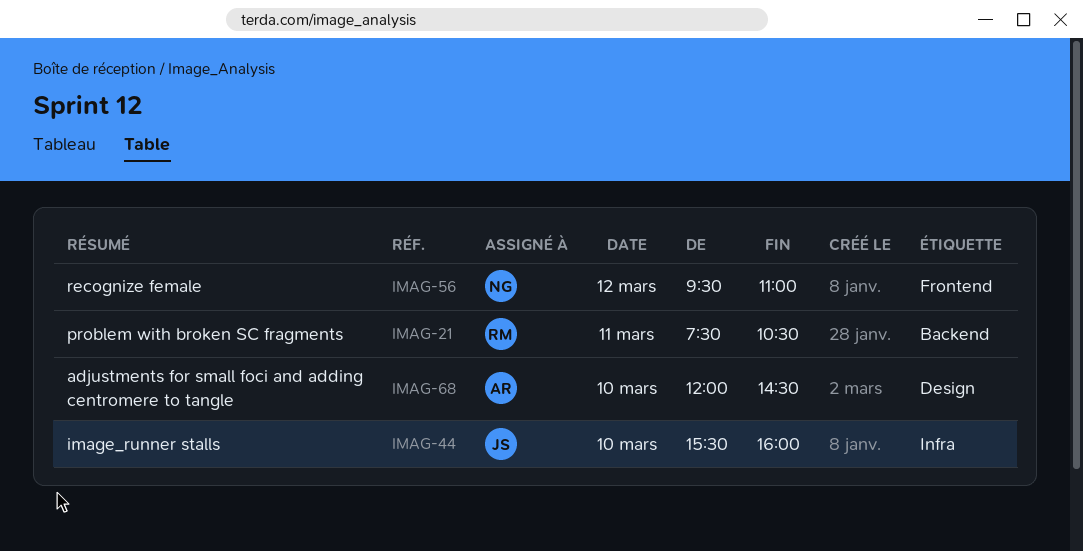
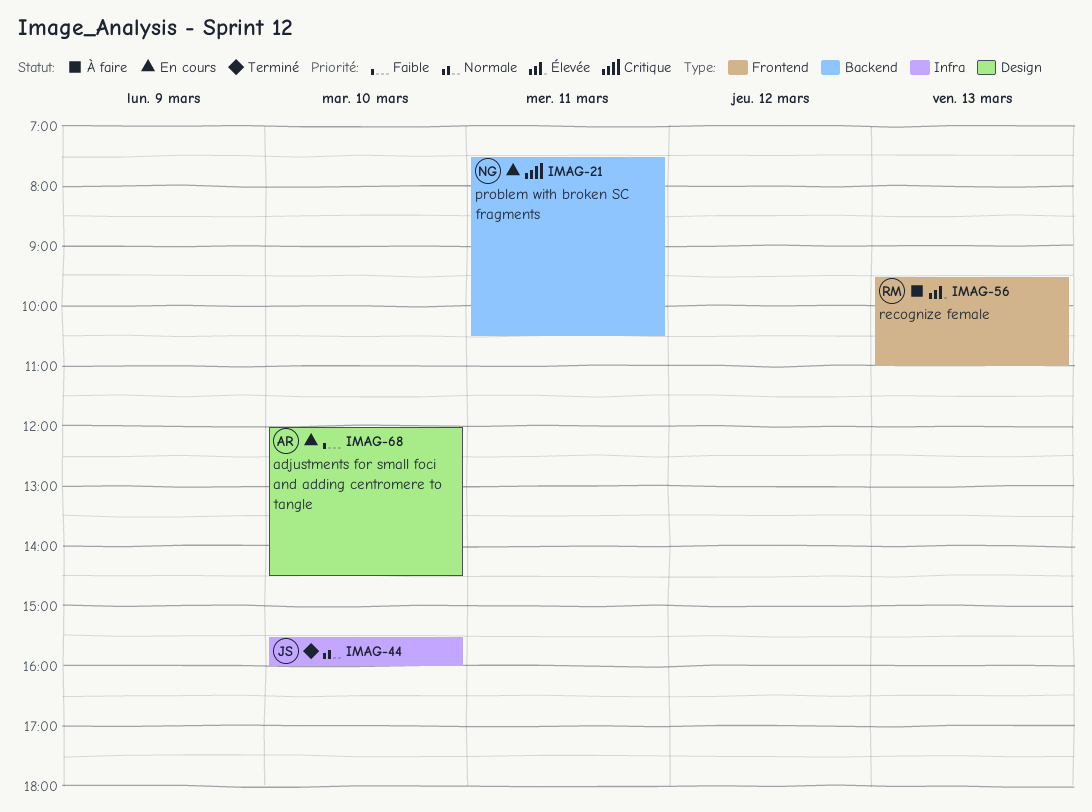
IMAG-21, owner: RM -> NG
IMAG-56, owner: NG -> RM
IMAG-56, day: Mar 12 -> Mar 13

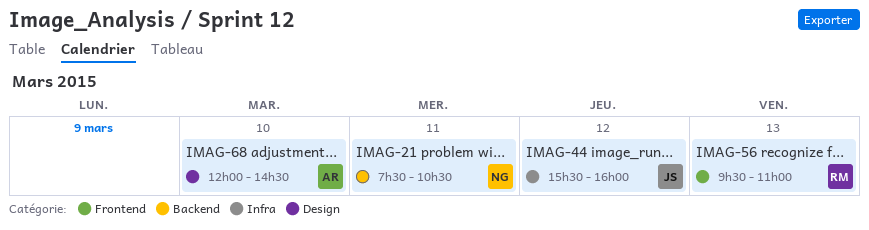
IMAG-44, day: Mar 10 -> Mar 12

